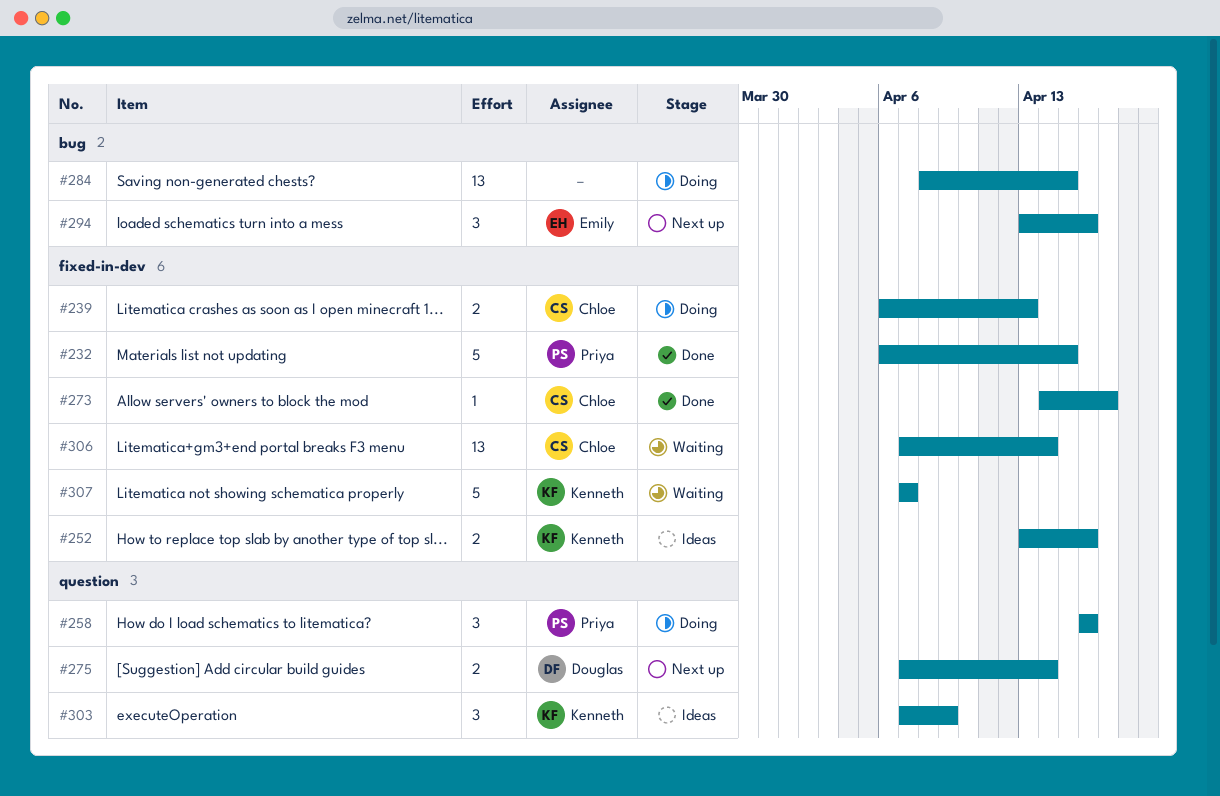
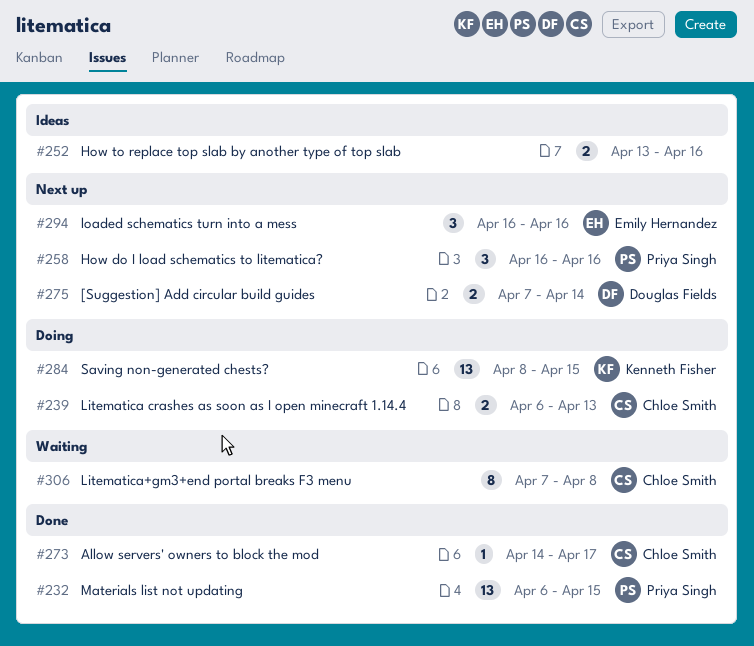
#232, estimate: 5 -> 13
#252, owner: Kenneth Fisher -> none
#258, status: Doing -> Next up
#284, owner: none -> Kenneth Fisher
#294, start: Apr 13 -> Apr 16
#303: present -> none
#306, estimate: 13 -> 8
#306, due: Apr 14 -> Apr 8
#307: present -> none

